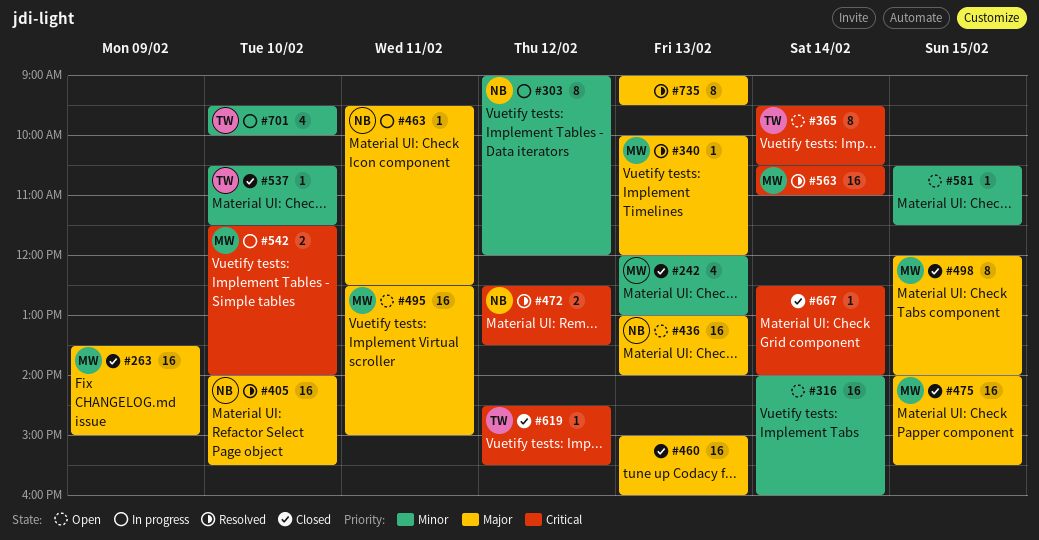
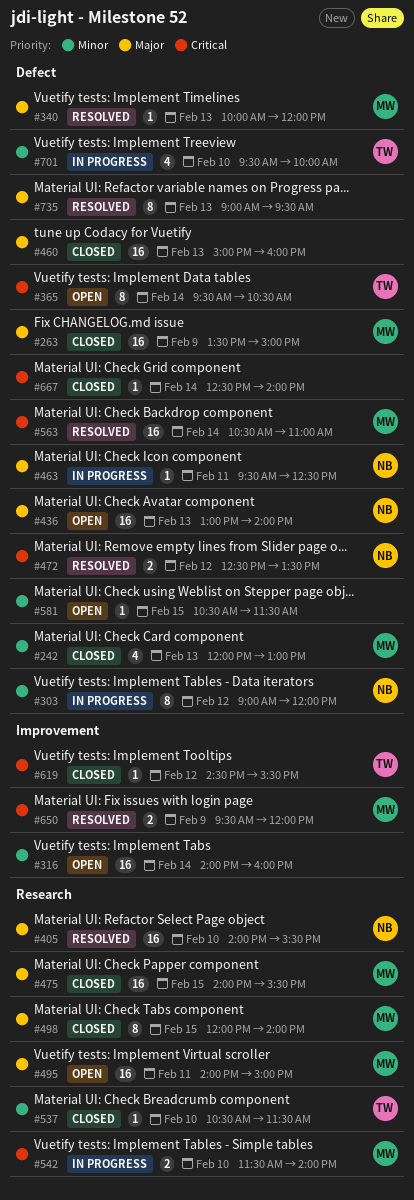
#495, begins: 12:30 -> 14:00
#650: none -> present

